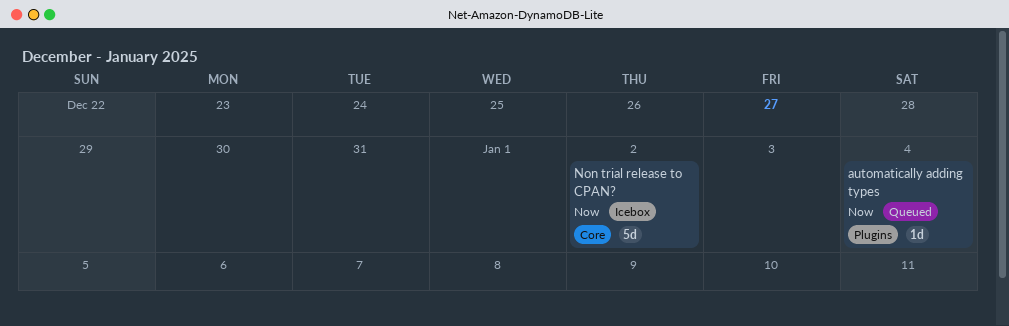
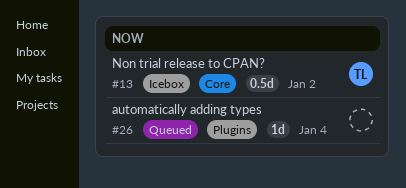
Non trial release to CPAN?, estimate: 5d -> 0.5d

